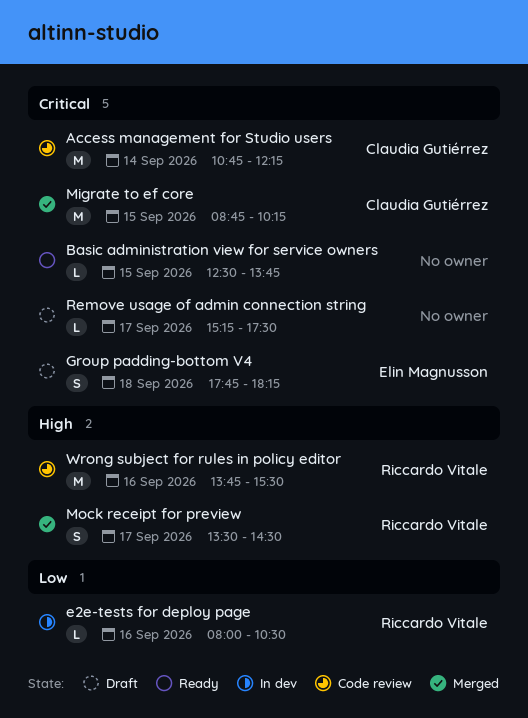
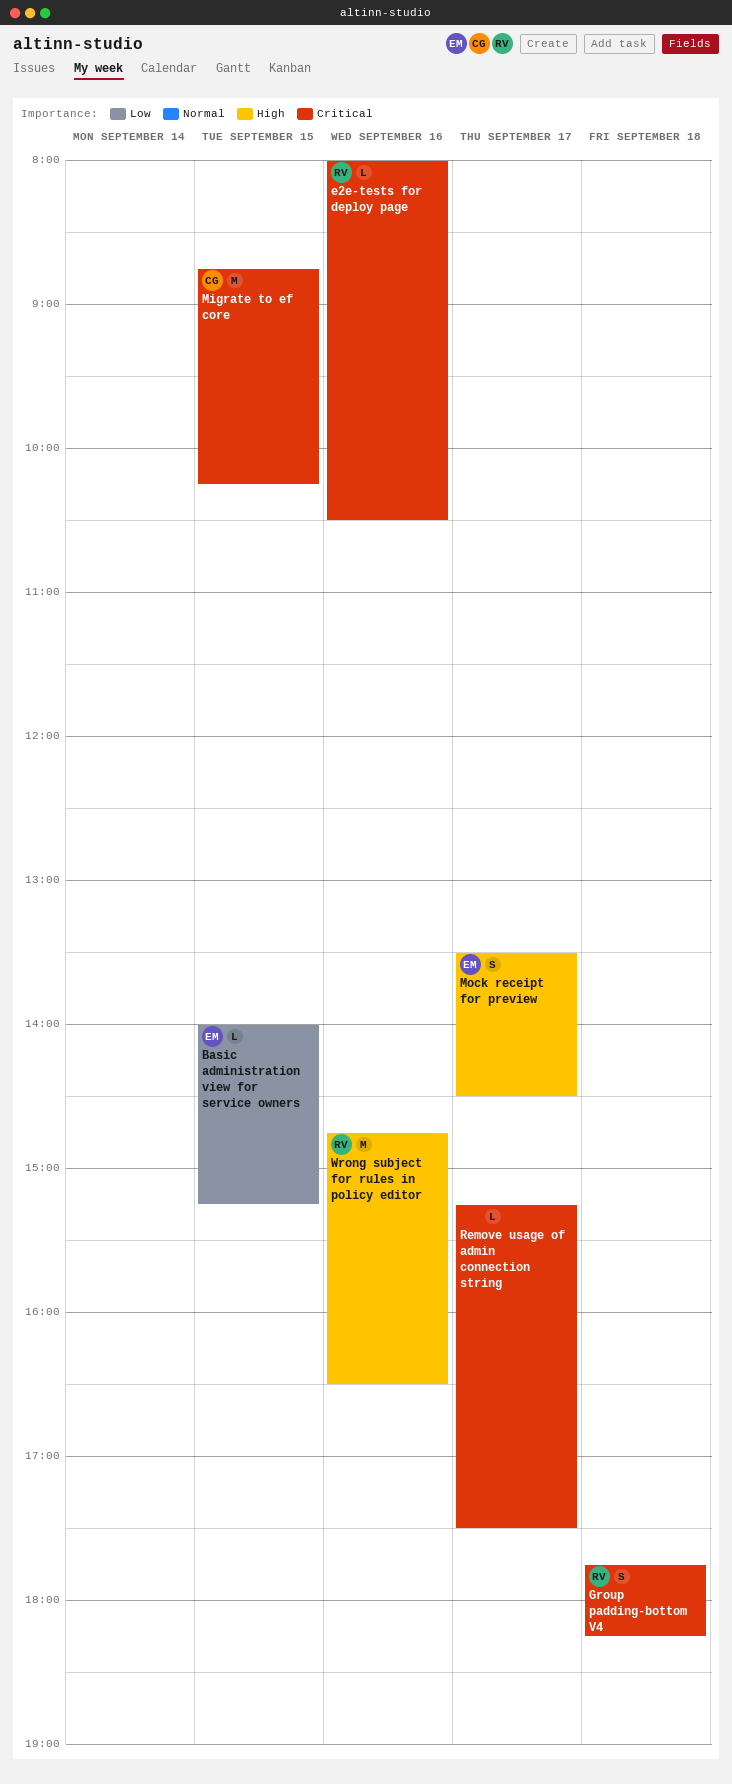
Access management for Studio users: present -> none
Basic administration view for service owners, owner: none -> Elin Magnusson
Basic administration view for service owners, priority: Critical -> Low
Basic administration view for service owners, begins: 12:30 -> 14:00
Basic administration view for service owners, ends: 13:45 -> 15:15
e2e-tests for deploy page, priority: Low -> Critical
Group padding-bottom V4, owner: Elin Magnusson -> Riccardo Vitale
Mock receipt for preview, owner: Riccardo Vitale -> Elin Magnusson
Wrong subject for rules in policy editor, begins: 13:45 -> 14:45
Wrong subject for rules in policy editor, ends: 15:30 -> 16:30

